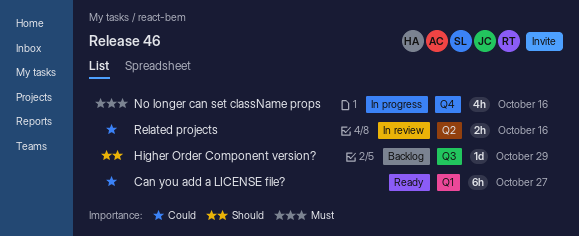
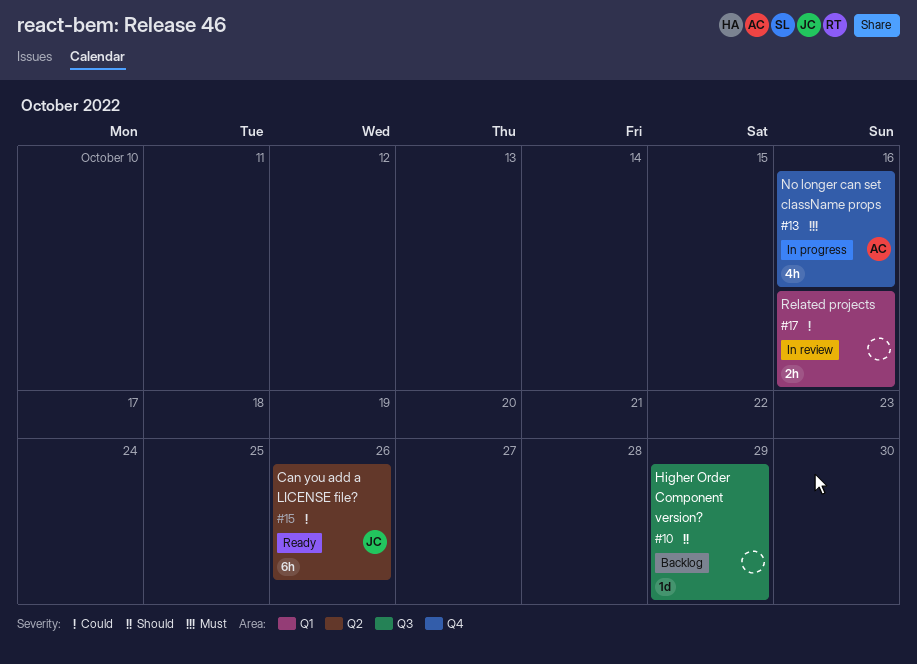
Can you add a LICENSE file?, label: Q1 -> Q2
Can you add a LICENSE file?, due: Oct 27 -> Oct 26
Related projects, label: Q2 -> Q1

